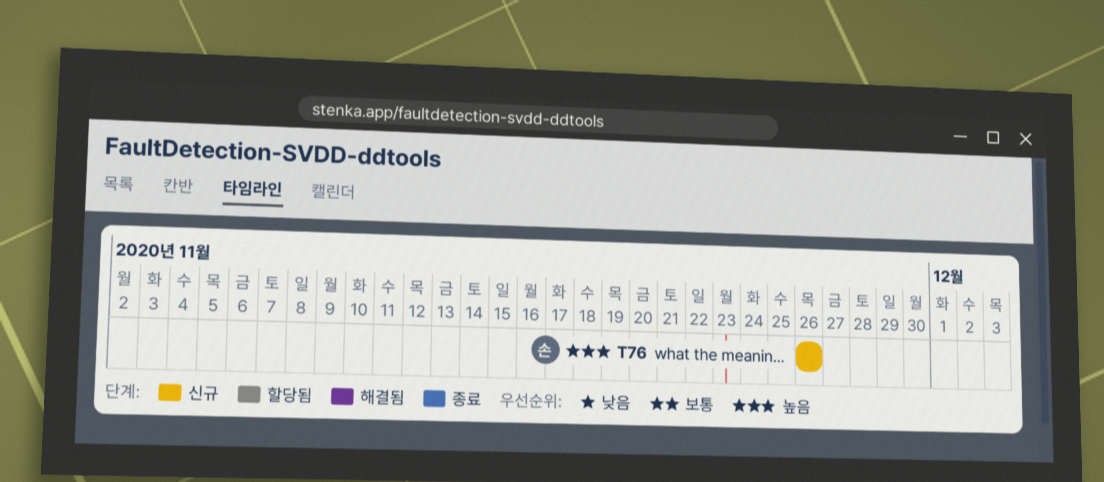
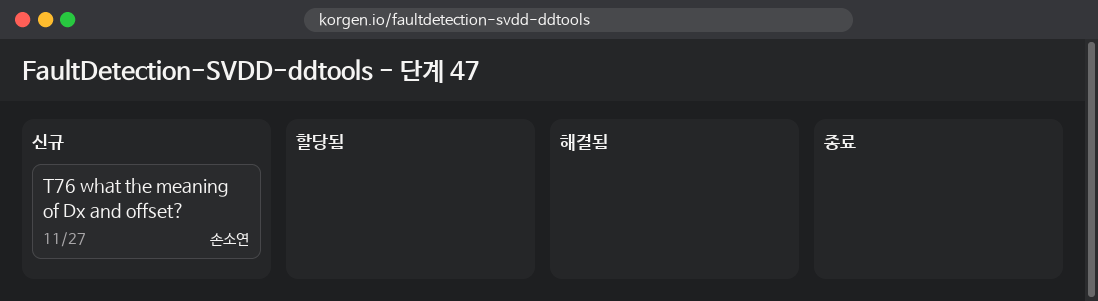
T76, due: Nov 26 -> Nov 27

